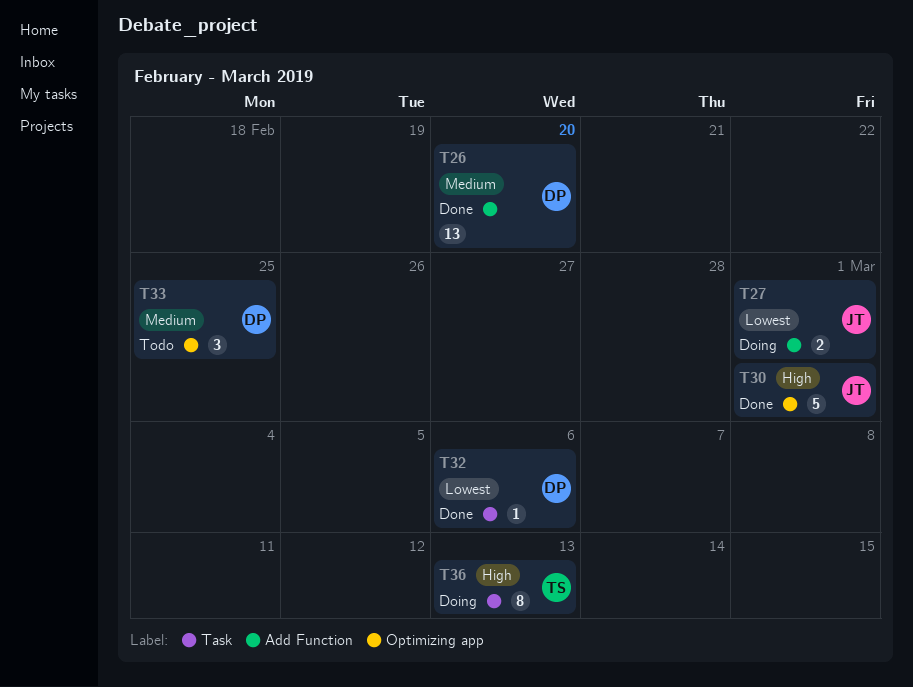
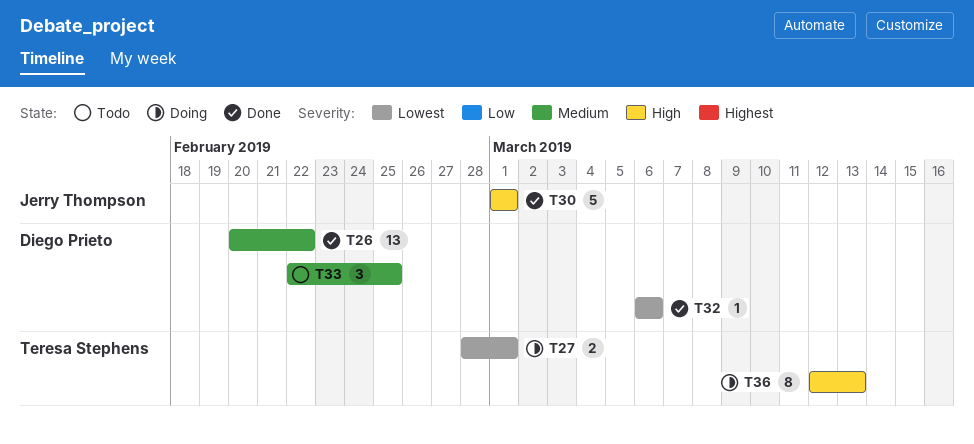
T26, due: Feb 20 -> Feb 22
T27, owner: Jerry Thompson -> Teresa Stephens

